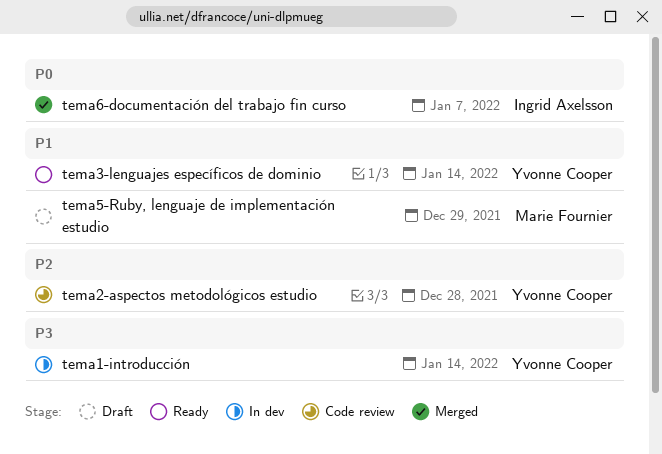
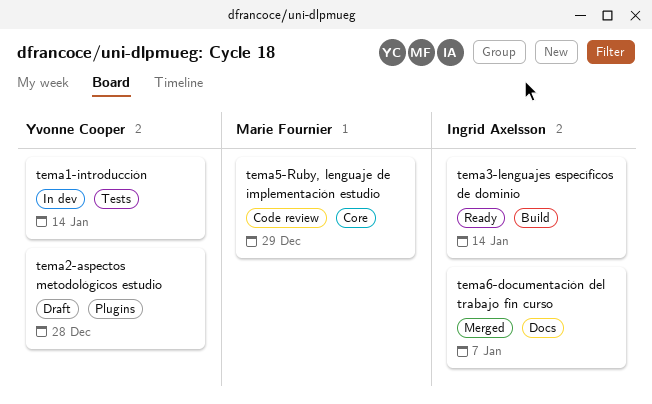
tema2-aspectos metodológicos estudio, status: Code review -> Draft
tema3-lenguajes específicos de dominio, owner: Yvonne Cooper -> Ingrid Axelsson
tema5-Ruby, lenguaje de implementación estudio, status: Draft -> Code review

